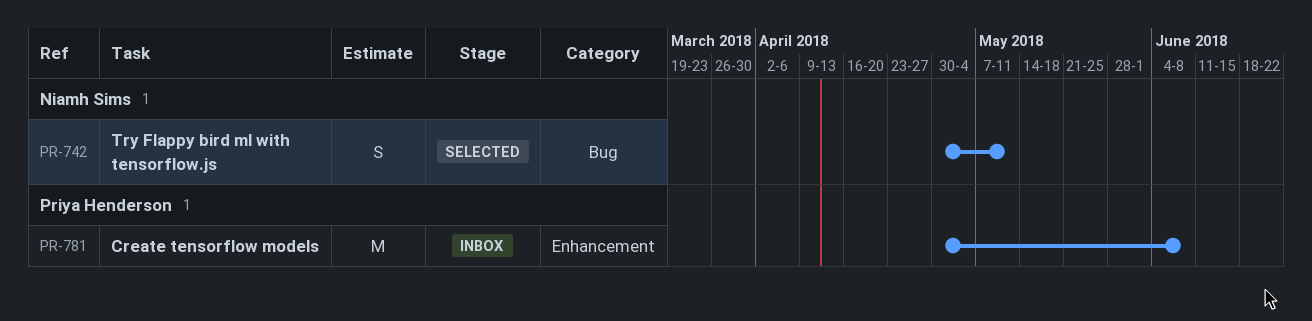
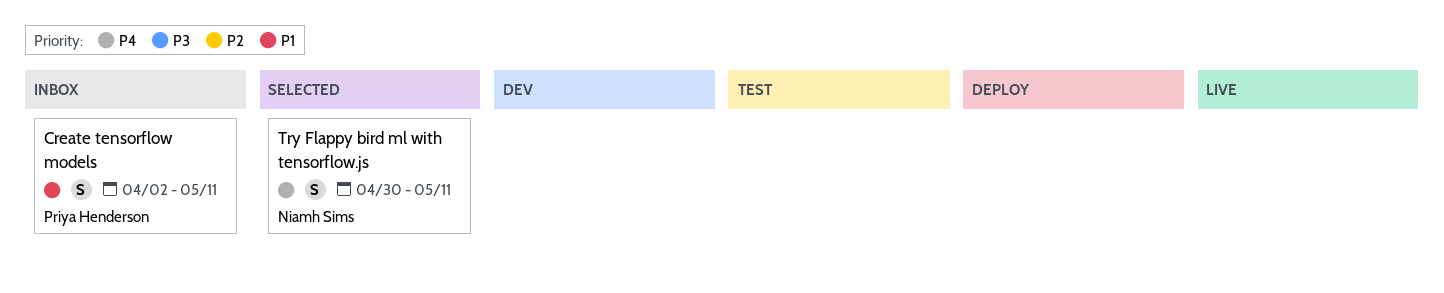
Create tensorflow models, estimate: M -> S
Create tensorflow models, start: Apr 30 -> Apr 2
Create tensorflow models, due: Jun 8 -> May 11

